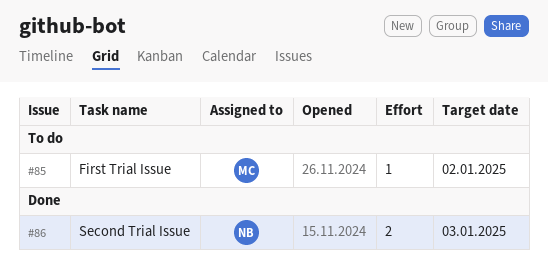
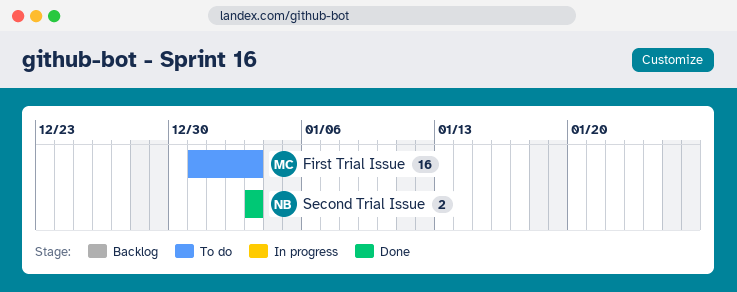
First Trial Issue, estimate: 1 -> 16
First Trial Issue, due: Jan 2 -> Jan 3

